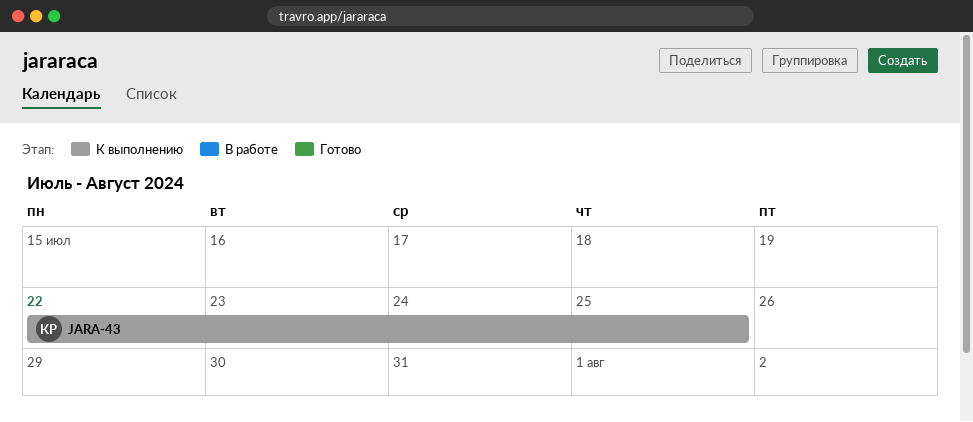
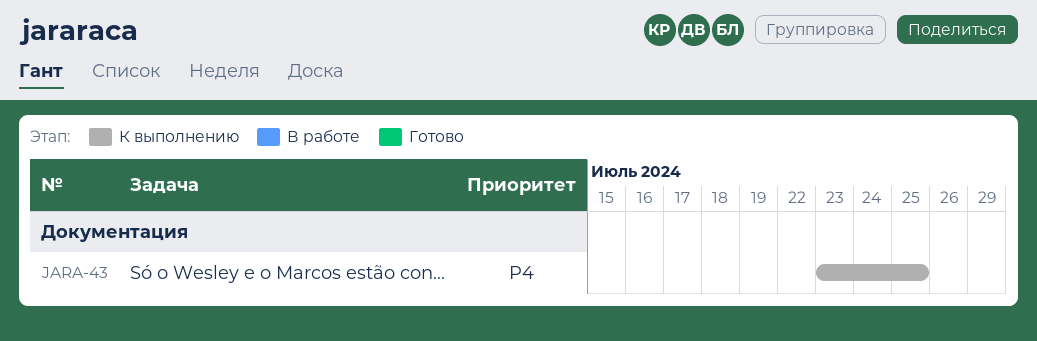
JARA-43, start: Jul 22 -> Jul 23

